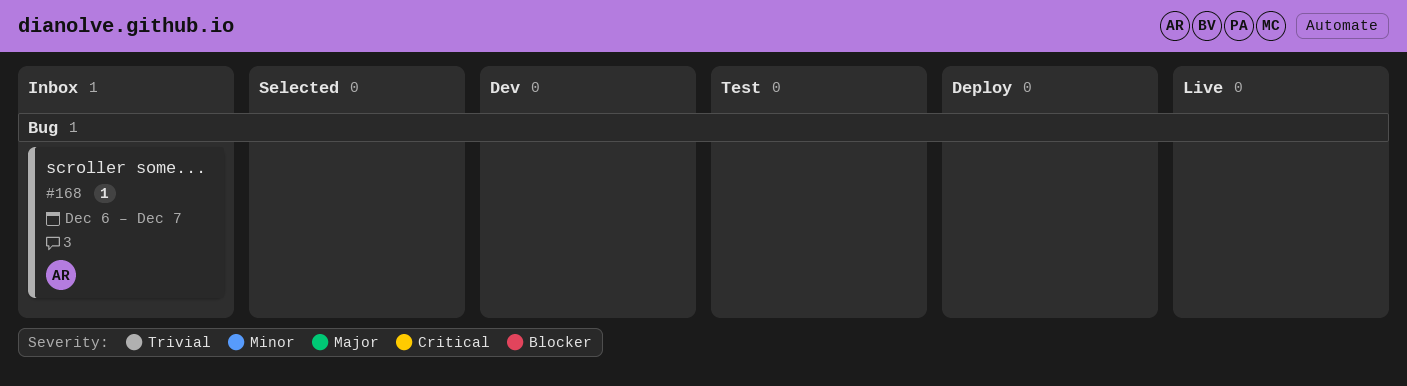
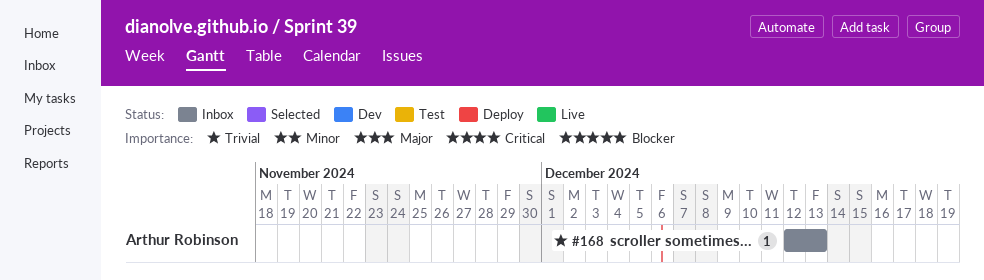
#168, start: Dec 6 -> Dec 12
#168, due: Dec 7 -> Dec 13

